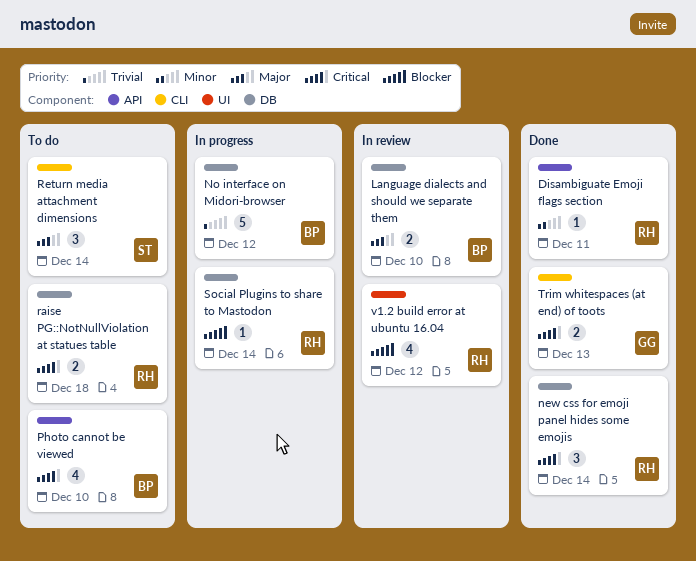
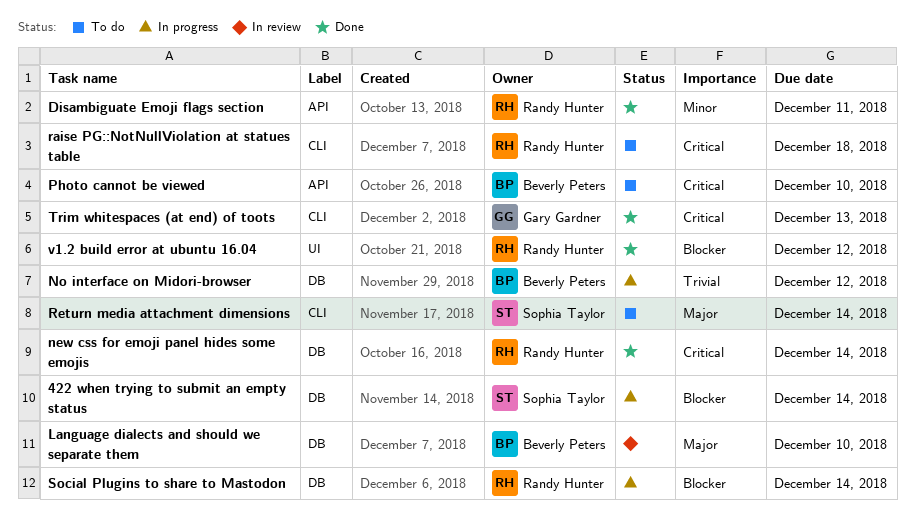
422 when trying to submit an empty status: none -> present
raise PG::NotNullViolation at statues table, label: DB -> CLI
v1.2 build error at ubuntu 16.04, status: In review -> Done

